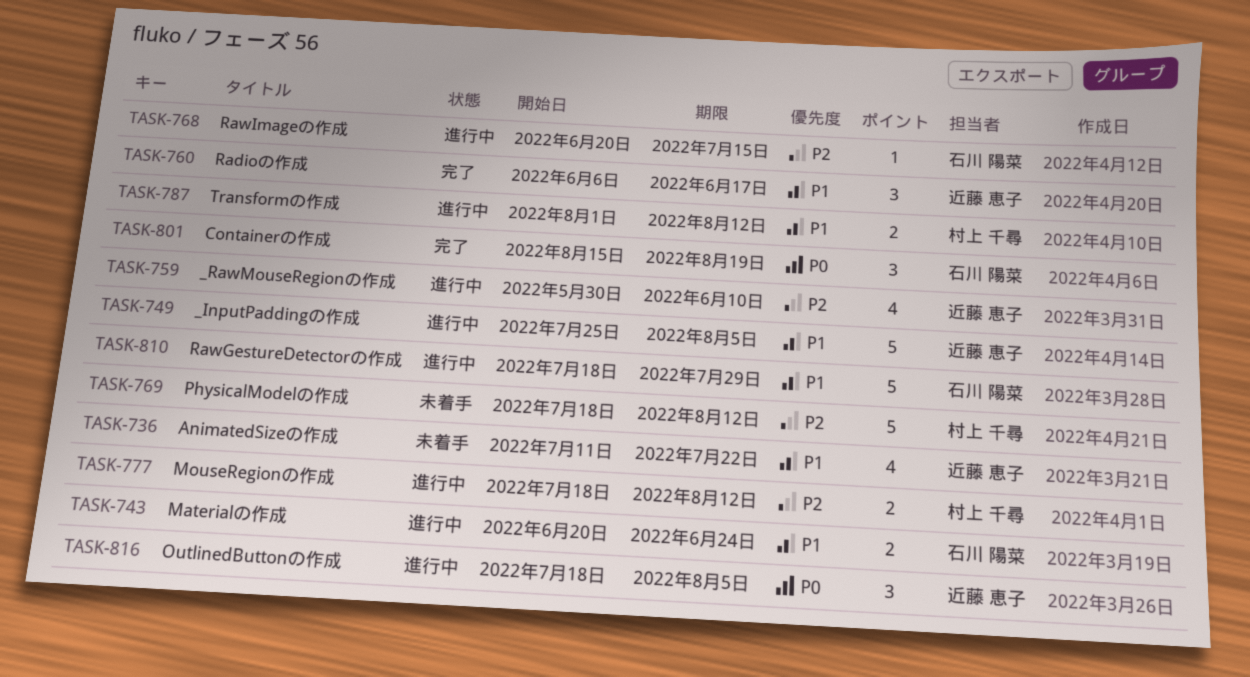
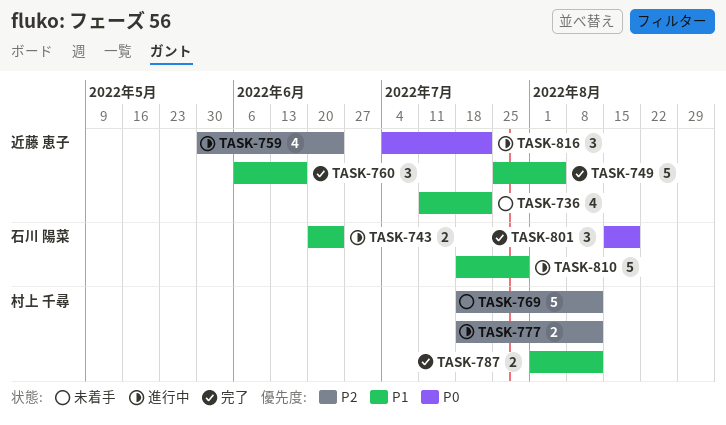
TASK-749, status: 進行中 -> 完了
TASK-759, due: Jun 10 -> Jun 24
TASK-768: present -> none
TASK-787, status: 進行中 -> 完了
TASK-816, start: Jul 18 -> Jul 4
TASK-816, due: Aug 5 -> Jul 22

